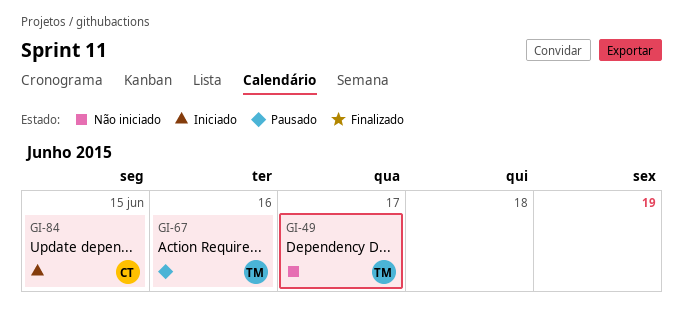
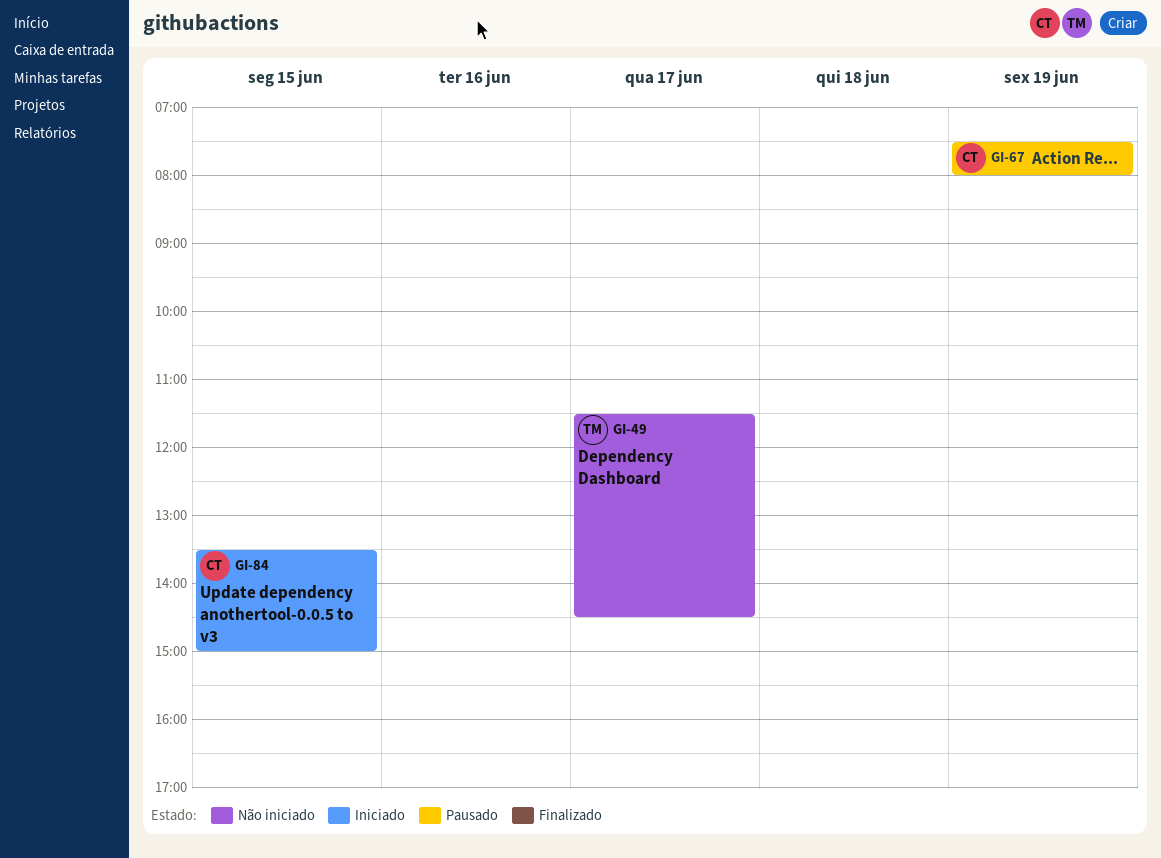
GI-67, owner: TM -> CT
GI-67, day: Jun 16 -> Jun 19

